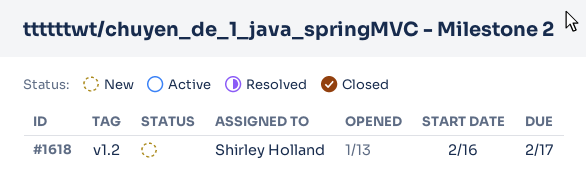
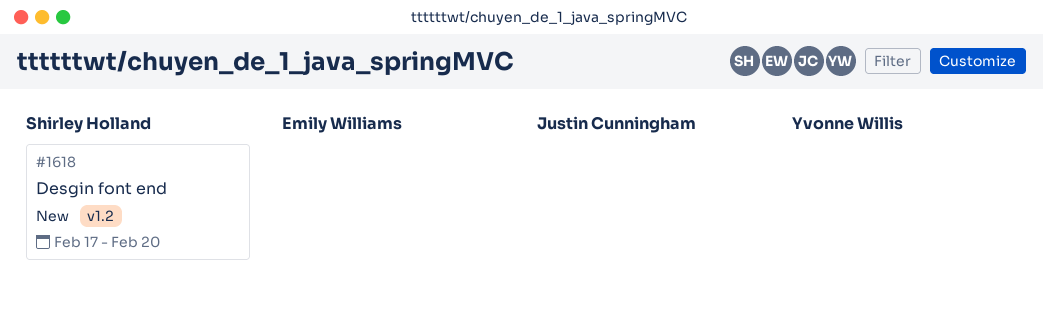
#1618, start: Feb 16 -> Feb 17
#1618, due: Feb 17 -> Feb 20

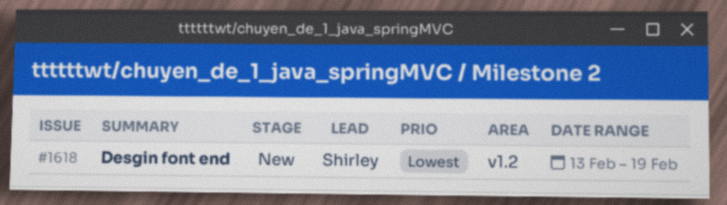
#1618, start: Feb 17 -> Feb 13
#1618, due: Feb 20 -> Feb 19

